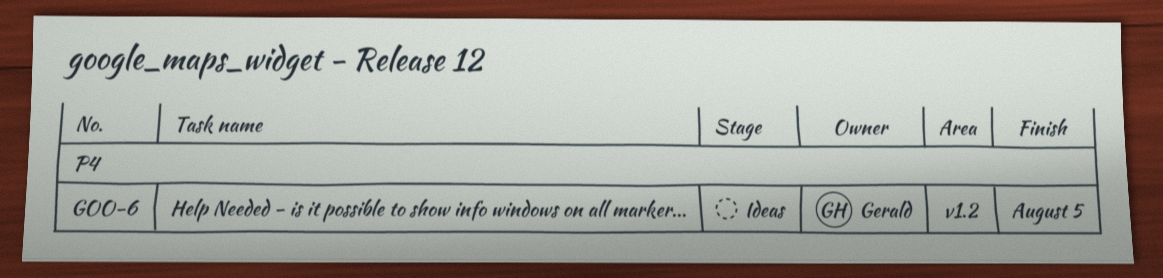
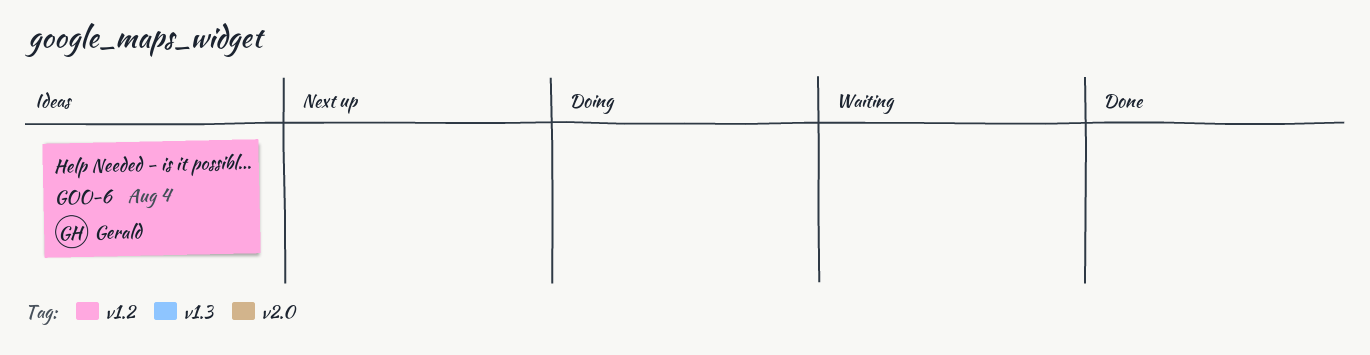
GOO-6, due: Aug 5 -> Aug 4

